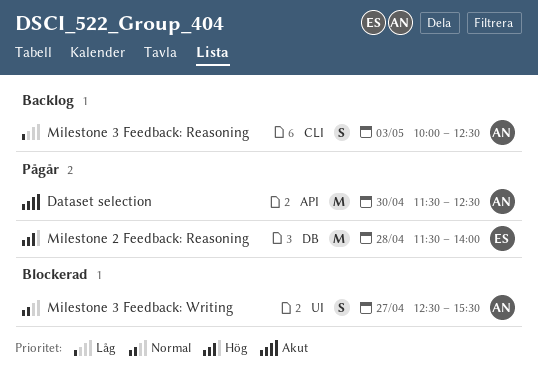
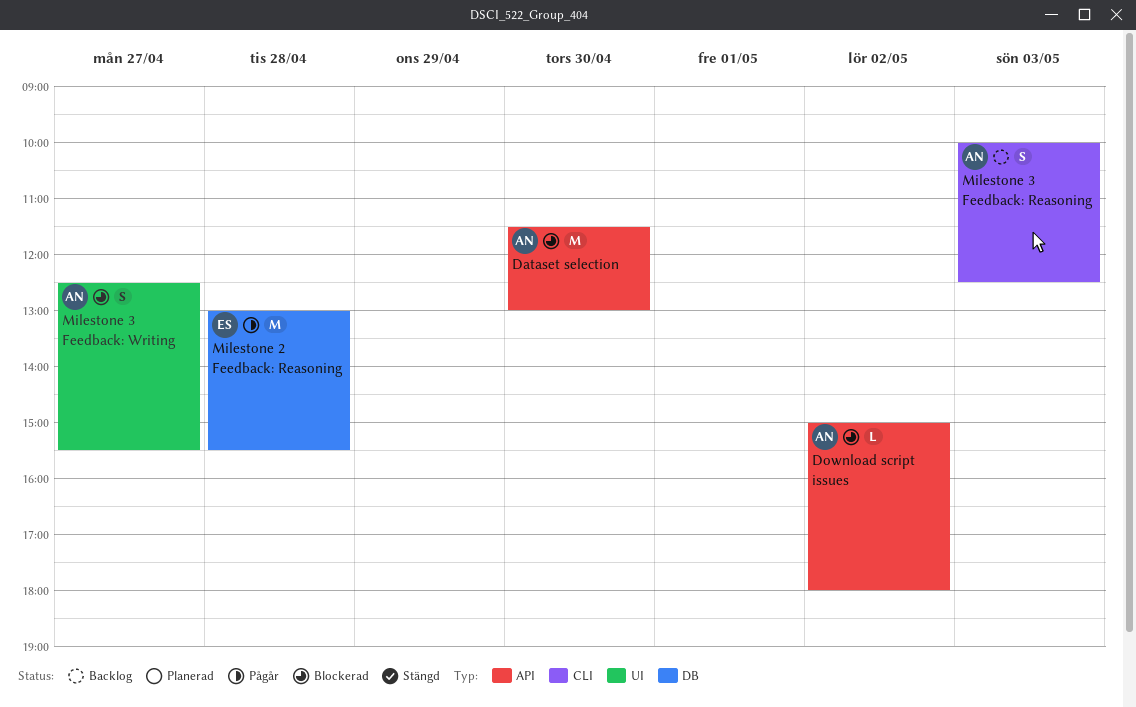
Dataset selection, status: Pågår -> Blockerad
Dataset selection, ends: 12:30 -> 13:00
Download script issues: none -> present
Milestone 2 Feedback: Reasoning, begins: 11:30 -> 13:00
Milestone 2 Feedback: Reasoning, ends: 14:00 -> 15:30

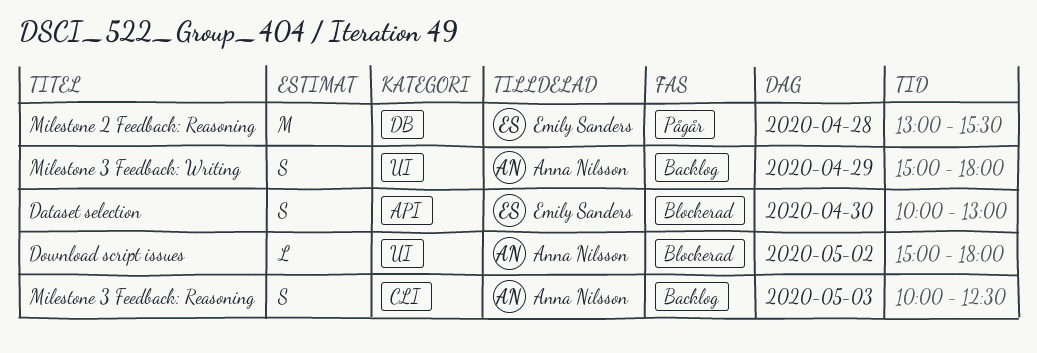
Dataset selection, owner: Anna Nilsson -> Emily Sanders
Dataset selection, estimate: M -> S
Dataset selection, begins: 11:30 -> 10:00
Download script issues, label: API -> UI
Milestone 3 Feedback: Writing, status: Blockerad -> Backlog
Milestone 3 Feedback: Writing, day: Apr 27 -> Apr 29
Milestone 3 Feedback: Writing, begins: 12:30 -> 15:00
Milestone 3 Feedback: Writing, ends: 15:30 -> 18:00

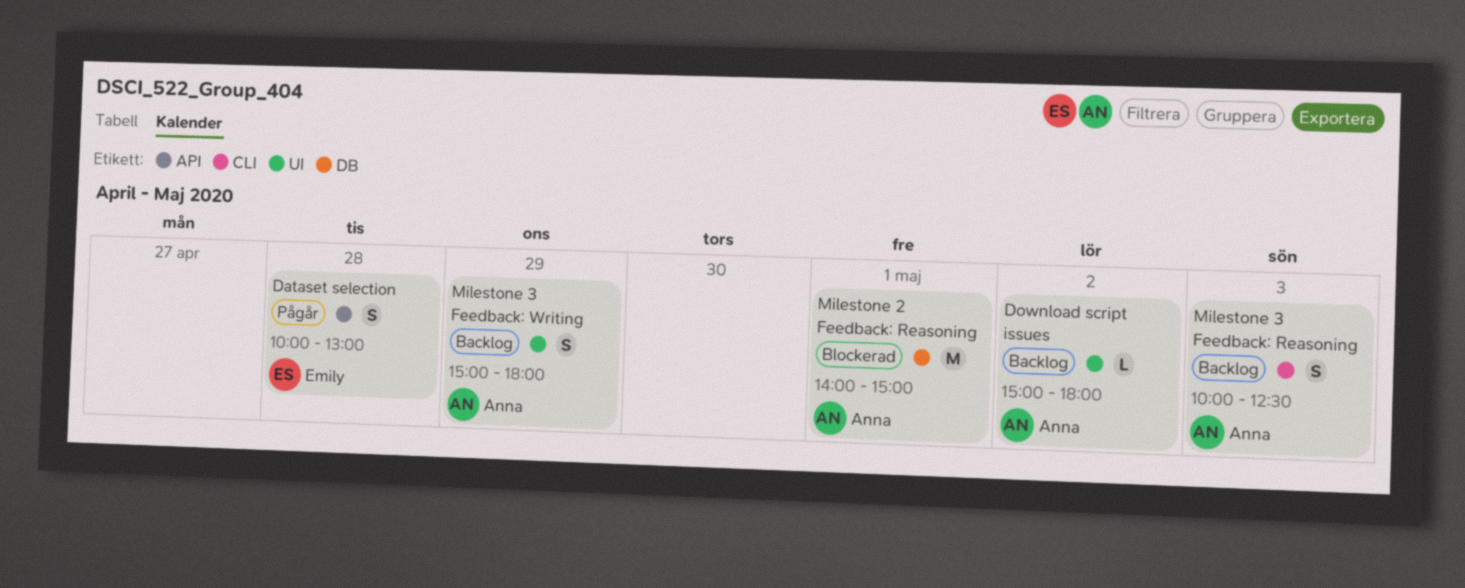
Dataset selection, status: Blockerad -> Pågår
Dataset selection, day: Apr 30 -> Apr 28
Download script issues, status: Blockerad -> Backlog
Milestone 2 Feedback: Reasoning, status: Pågår -> Blockerad
Milestone 2 Feedback: Reasoning, owner: Emily Sanders -> Anna Nilsson
Milestone 2 Feedback: Reasoning, day: Apr 28 -> May 1
Milestone 2 Feedback: Reasoning, begins: 13:00 -> 14:00
Milestone 2 Feedback: Reasoning, ends: 15:30 -> 15:00

